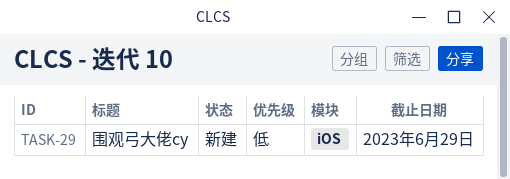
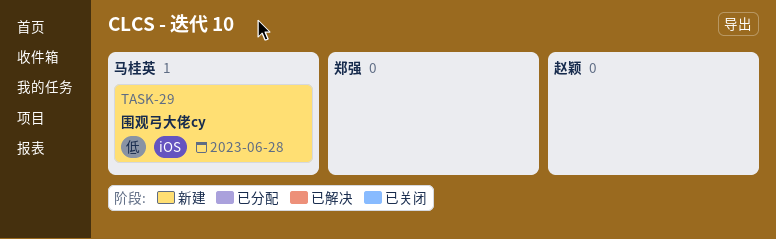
TASK-29, due: Jun 29 -> Jun 28

